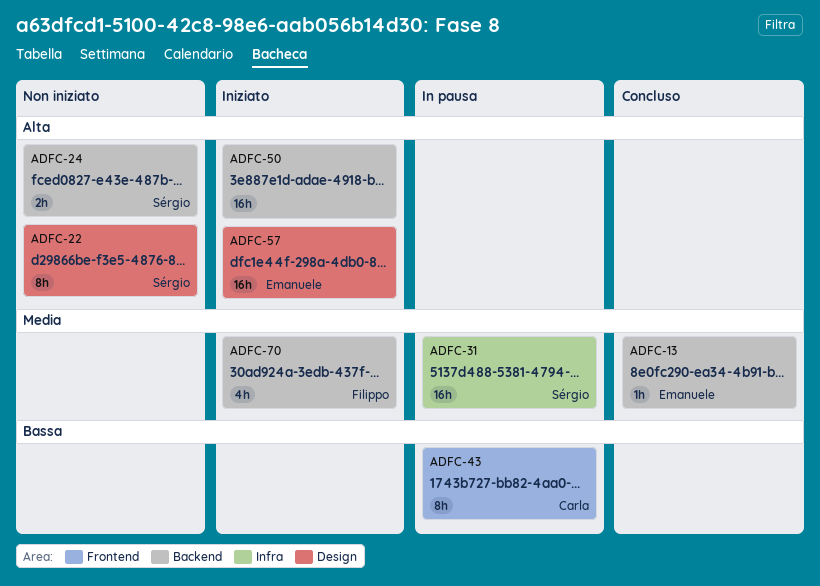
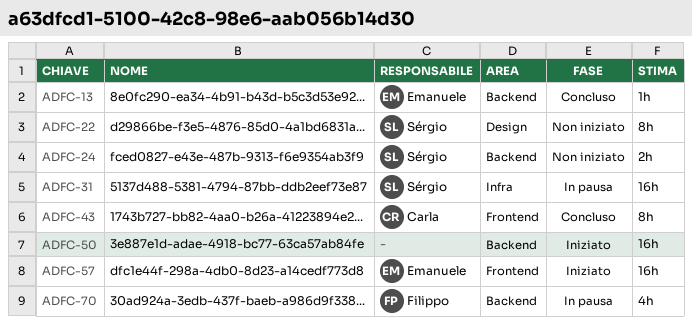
ADFC-43, status: In pausa -> Concluso
ADFC-57, label: Design -> Frontend
ADFC-70, status: Iniziato -> In pausa

